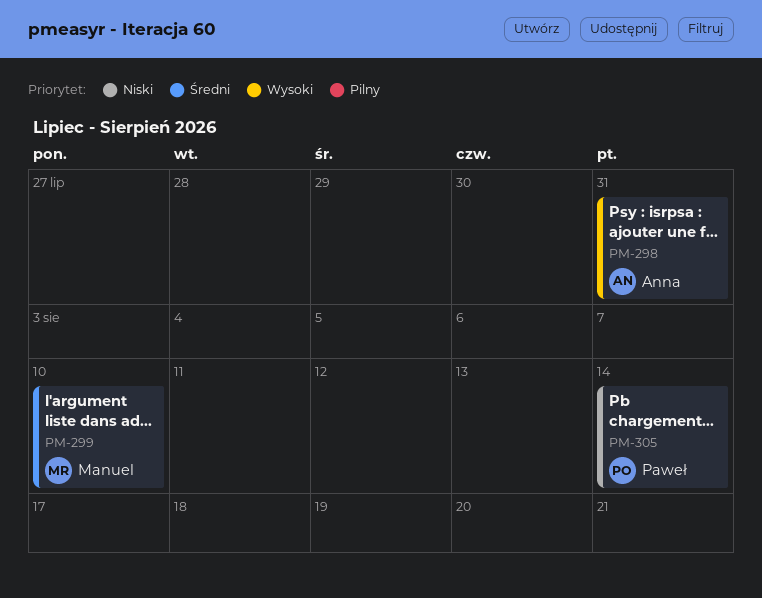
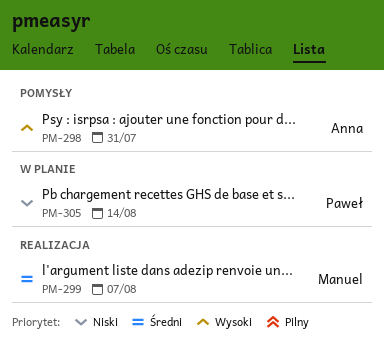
PM-299, due: Aug 10 -> Aug 7

